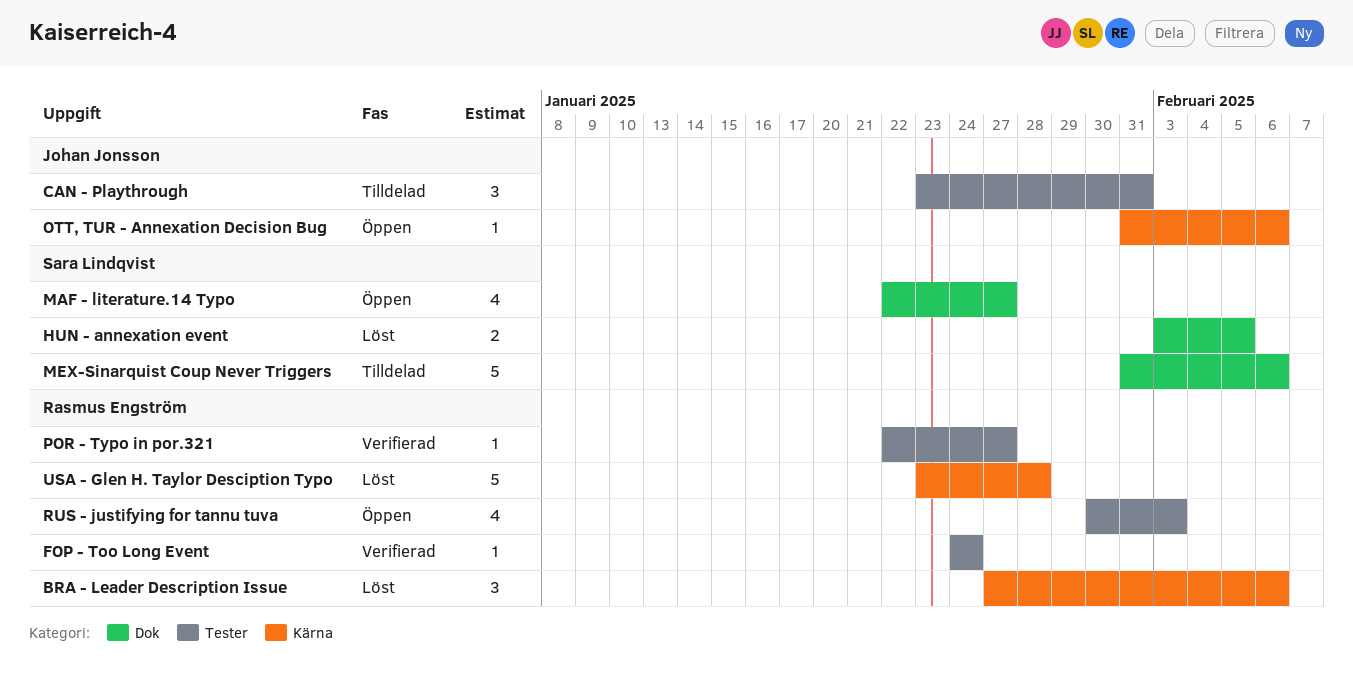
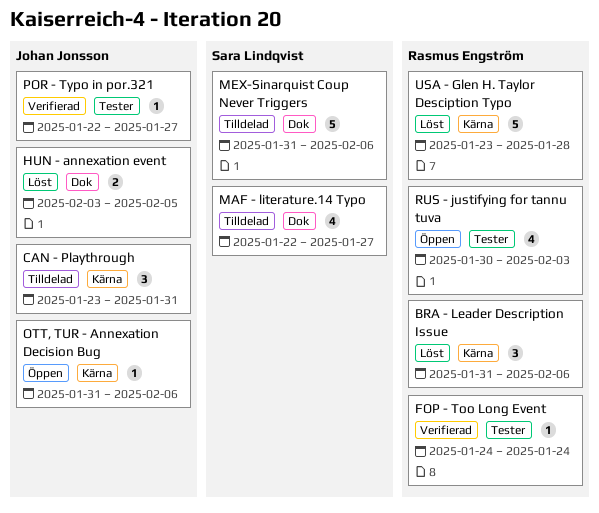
BRA - Leader Description Issue, start: Jan 27 -> Jan 31
CAN - Playthrough, label: Tester -> Kärna
HUN - annexation event, owner: Sara Lindqvist -> Johan Jonsson
MAF - literature.14 Typo, status: Öppen -> Tilldelad
POR - Typo in por.321, owner: Rasmus Engström -> Johan Jonsson

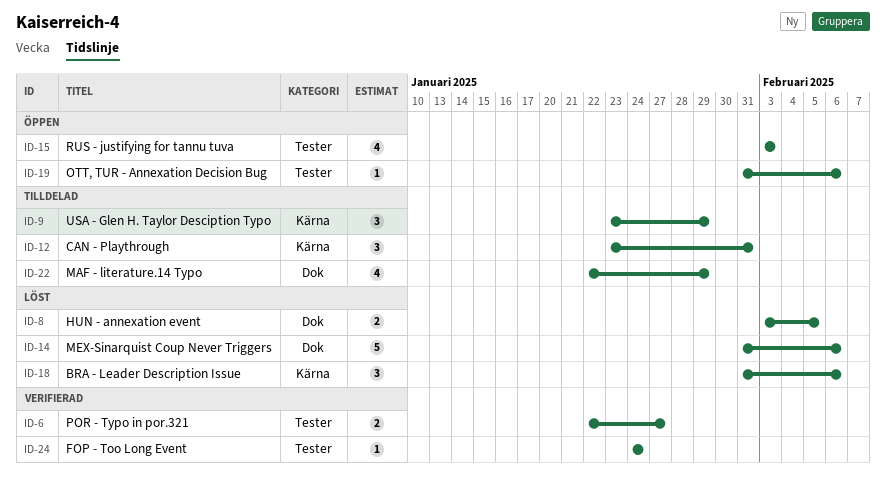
MAF - literature.14 Typo, due: Jan 27 -> Jan 29
MEX-Sinarquist Coup Never Triggers, status: Tilldelad -> Löst
OTT, TUR - Annexation Decision Bug, label: Kärna -> Tester
POR - Typo in por.321, estimate: 1 -> 2
RUS - justifying for tannu tuva, start: Jan 30 -> Feb 3
USA - Glen H. Taylor Desciption Typo, status: Löst -> Tilldelad
USA - Glen H. Taylor Desciption Typo, estimate: 5 -> 3
USA - Glen H. Taylor Desciption Typo, due: Jan 28 -> Jan 29

